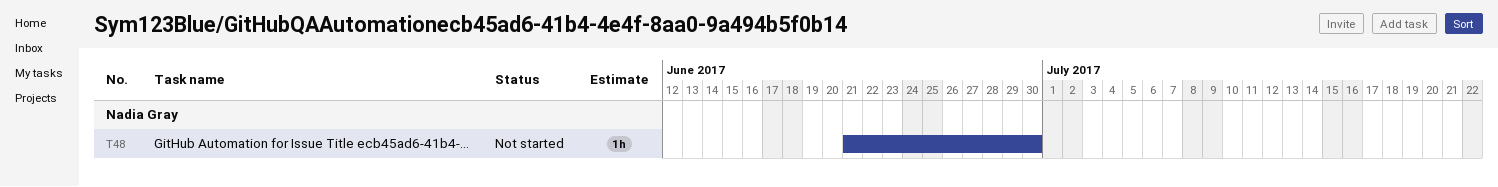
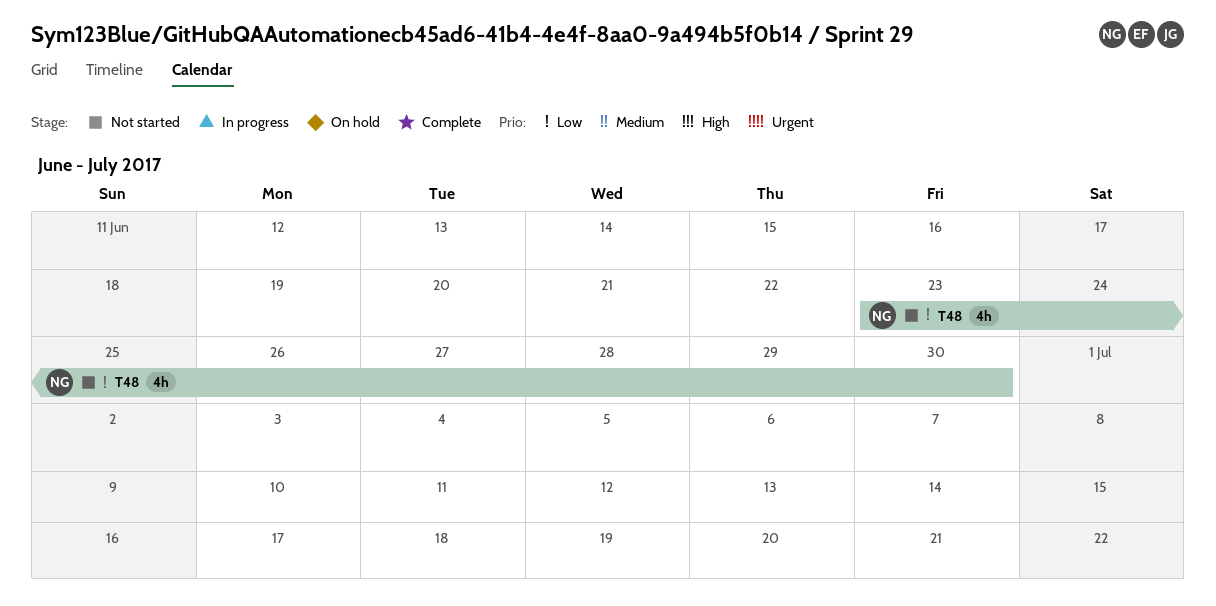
T48, estimate: 1h -> 4h
T48, start: Jun 21 -> Jun 23

